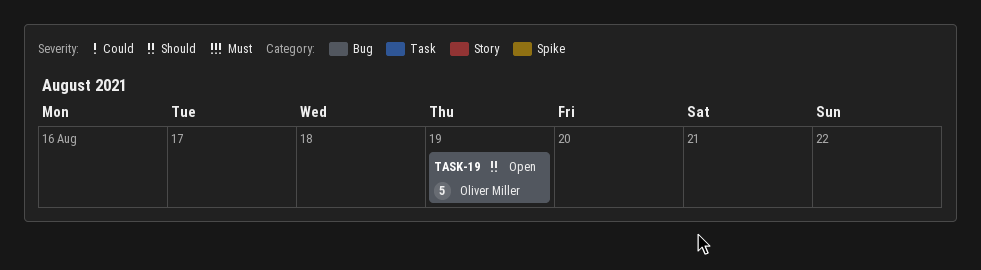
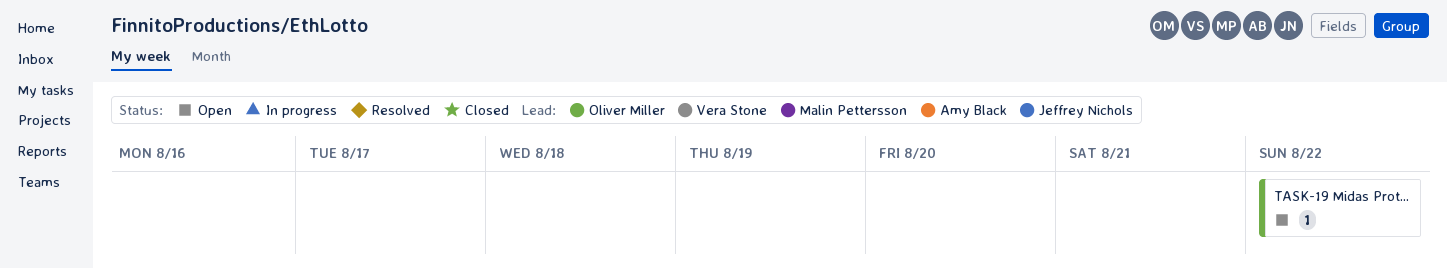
TASK-19, estimate: 5 -> 1
TASK-19, due: Aug 19 -> Aug 22

